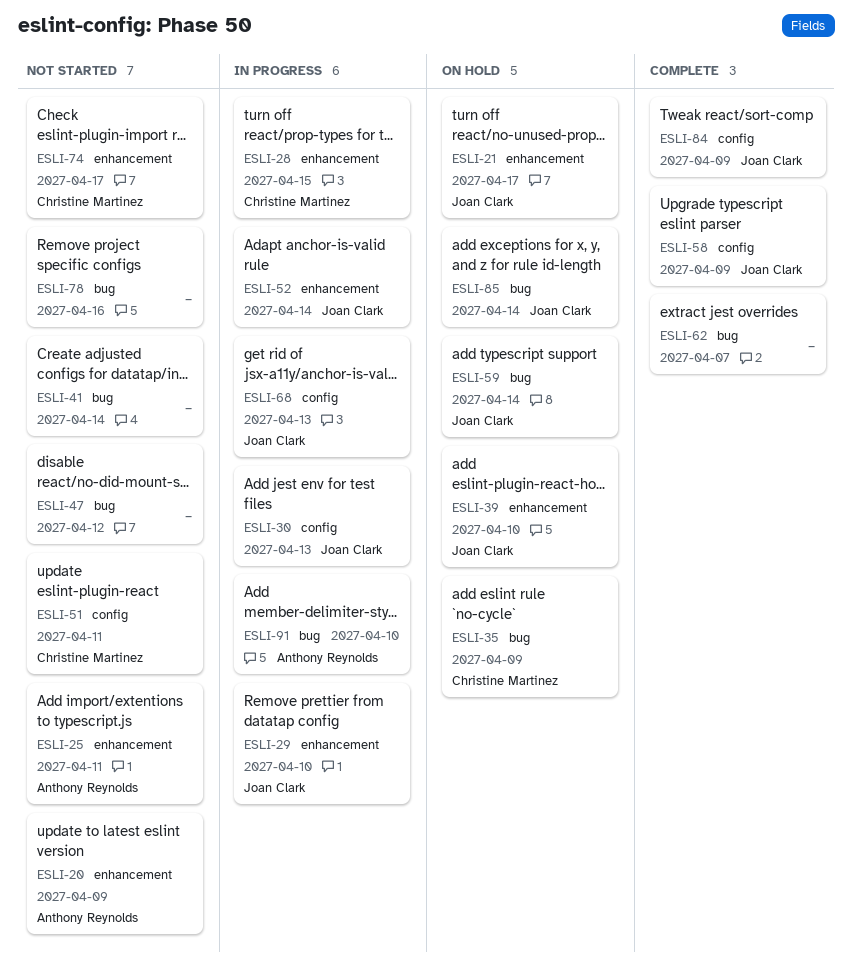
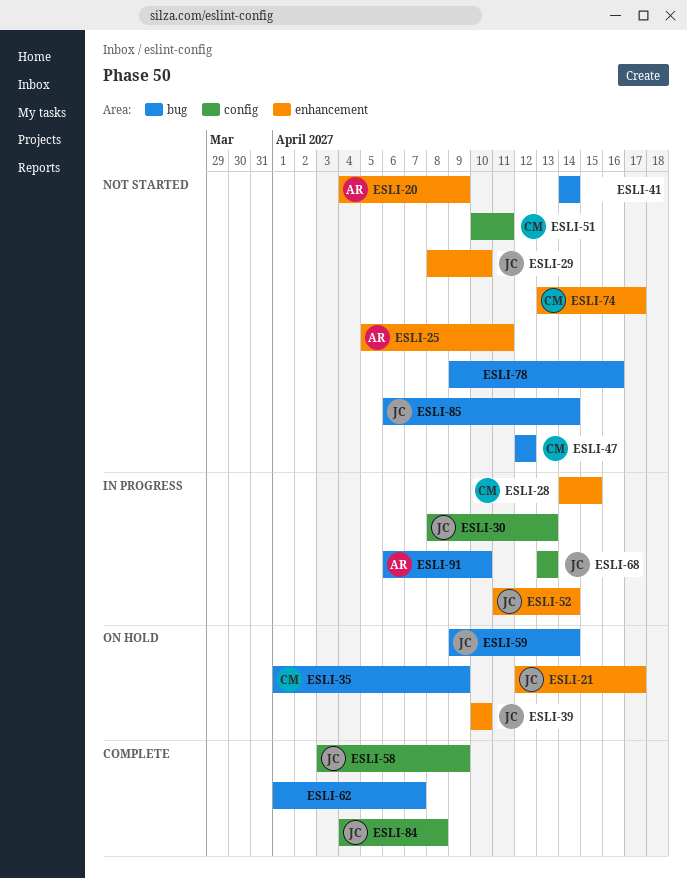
ESLI-29, status: In progress -> Not started
ESLI-47, owner: none -> Christine Martinez
ESLI-84, due: Apr 9 -> Apr 8
ESLI-85, status: On hold -> Not started

